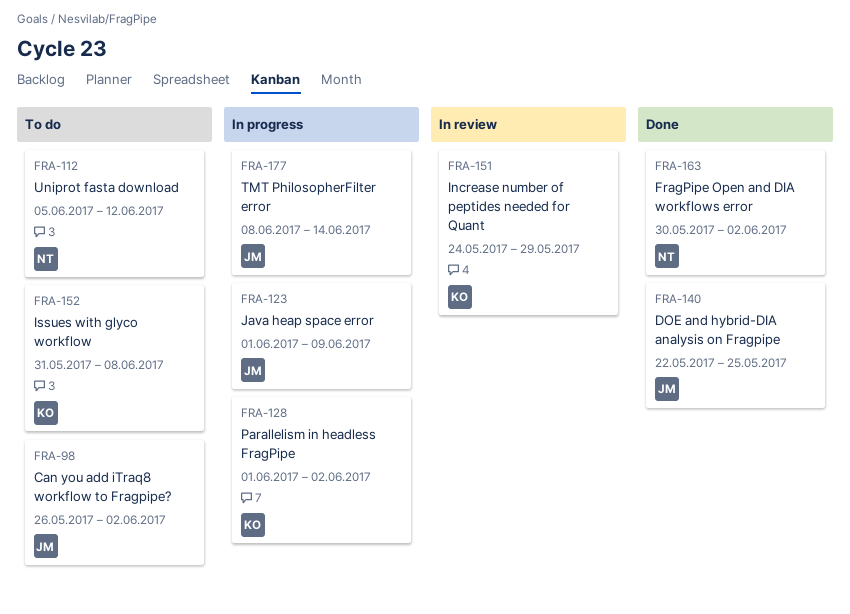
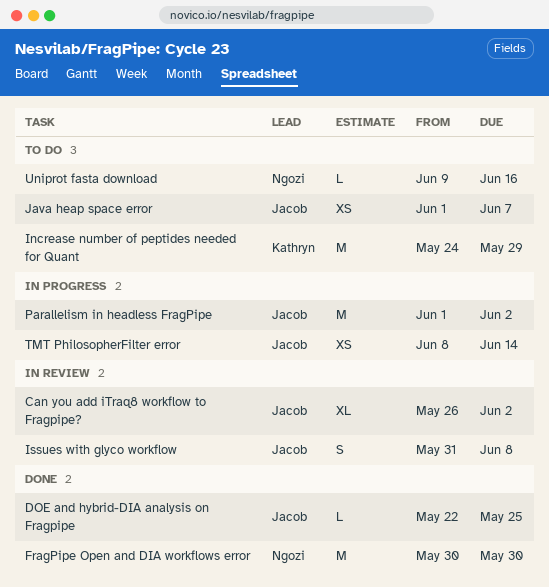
Can you add iTraq8 workflow to Fragpipe?, status: To do -> In review
FragPipe Open and DIA workflows error, due: Jun 2 -> May 30
Increase number of peptides needed for Quant, status: In review -> To do
Issues with glyco workflow, status: To do -> In review
Issues with glyco workflow, owner: Kathryn -> Jacob
Java heap space error, status: In progress -> To do
Java heap space error, due: Jun 9 -> Jun 7
Parallelism in headless FragPipe, owner: Kathryn -> Jacob
Uniprot fasta download, start: Jun 5 -> Jun 9
Uniprot fasta download, due: Jun 12 -> Jun 16

